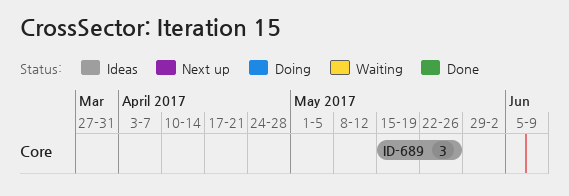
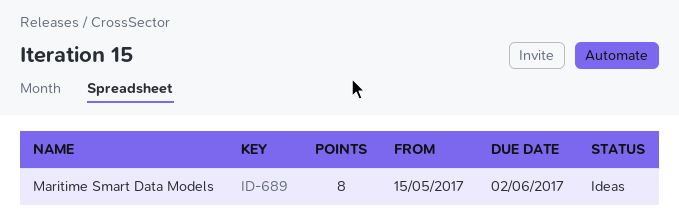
ID-689, estimate: 3 -> 8
ID-689, due: May 26 -> Jun 2

